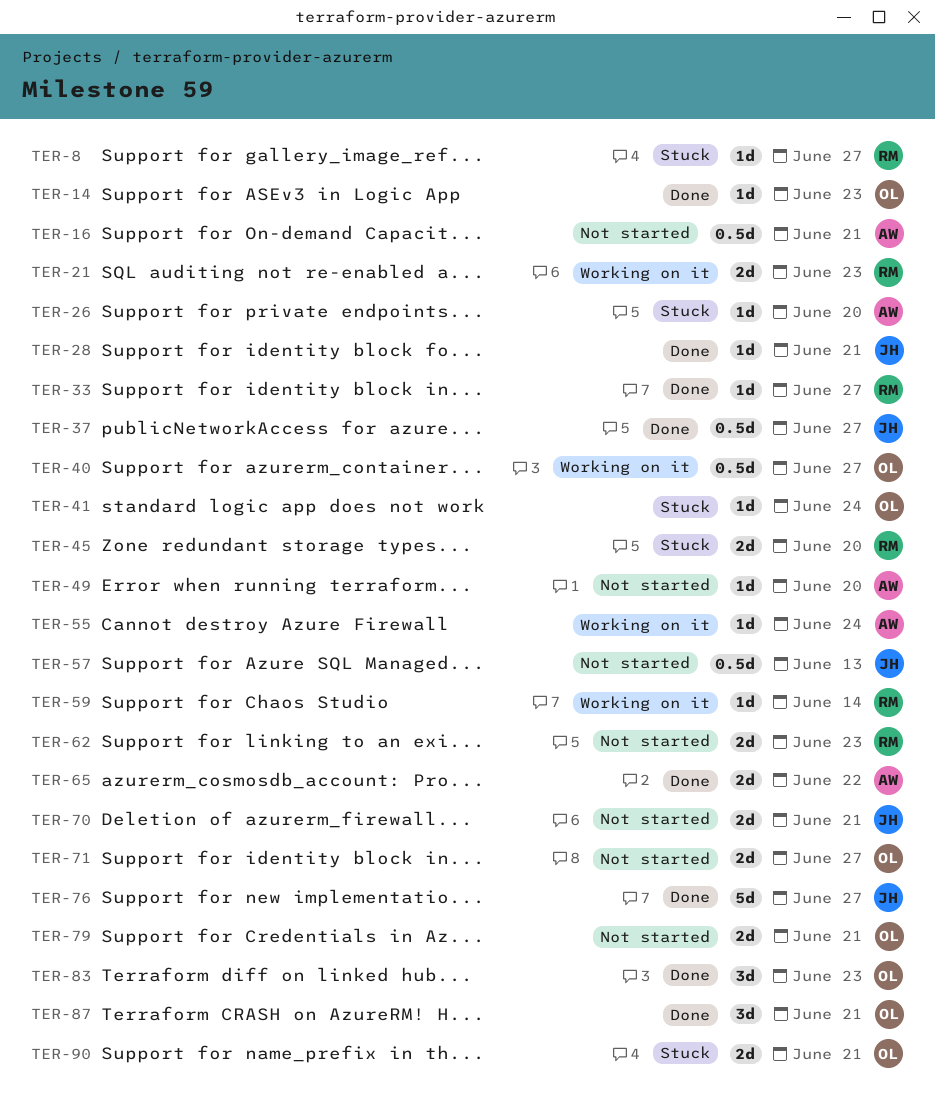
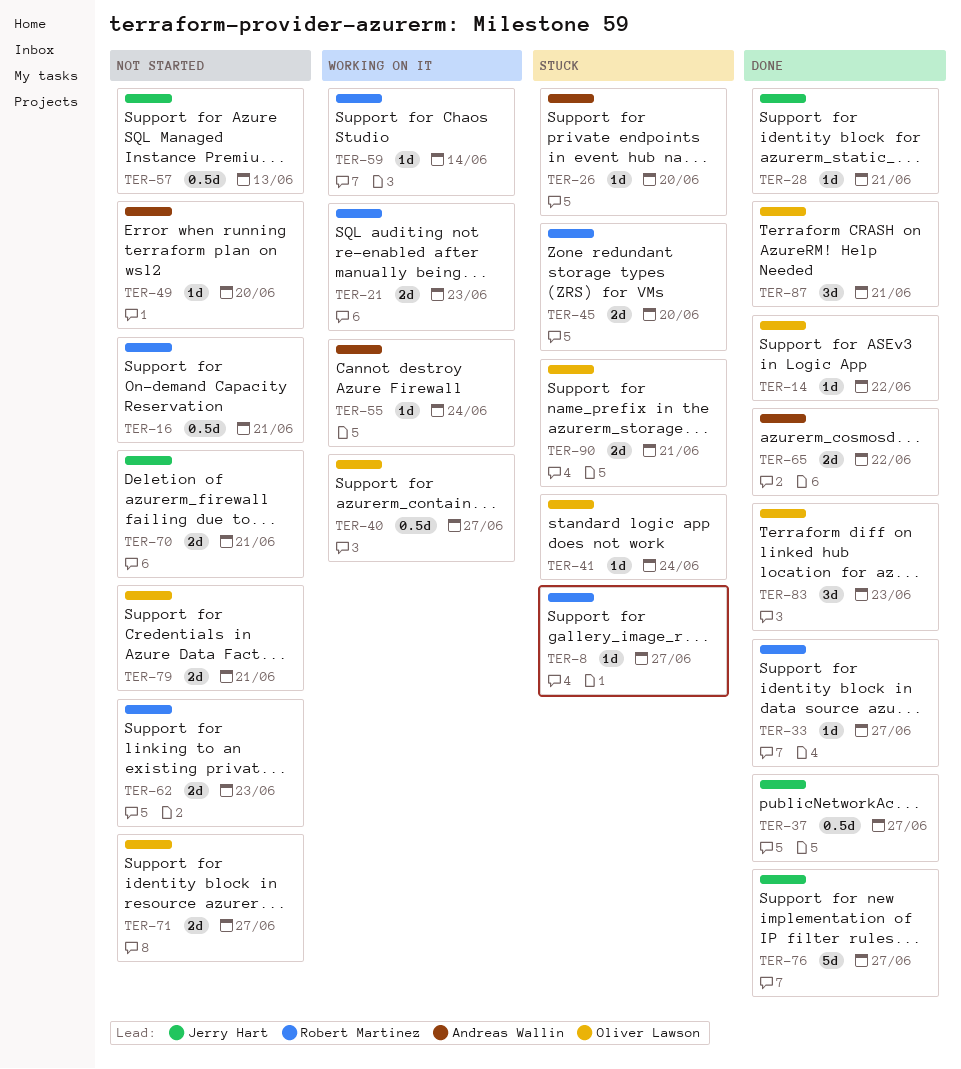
TER-14, due: Jun 23 -> Jun 22
TER-16, owner: Andreas Wallin -> Robert Martinez

